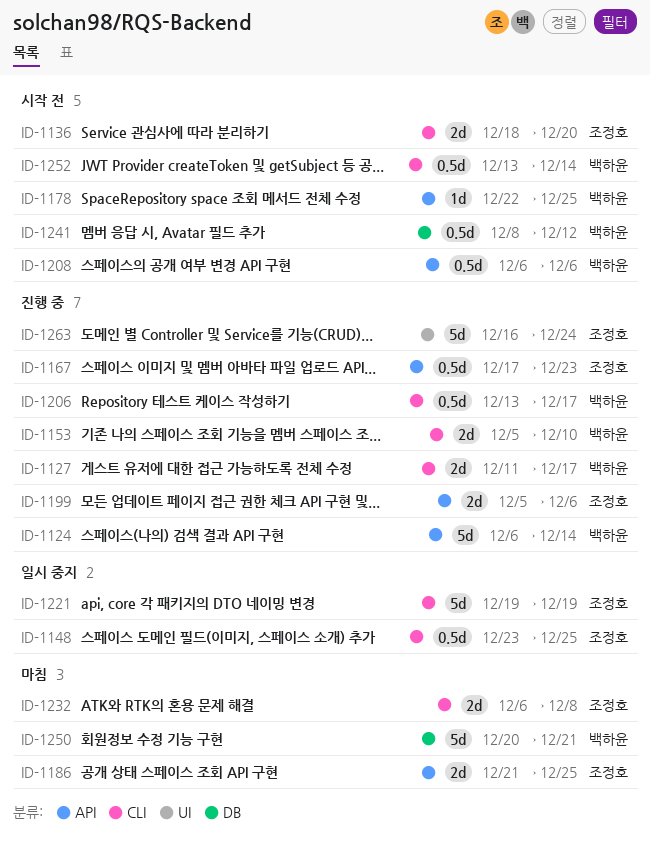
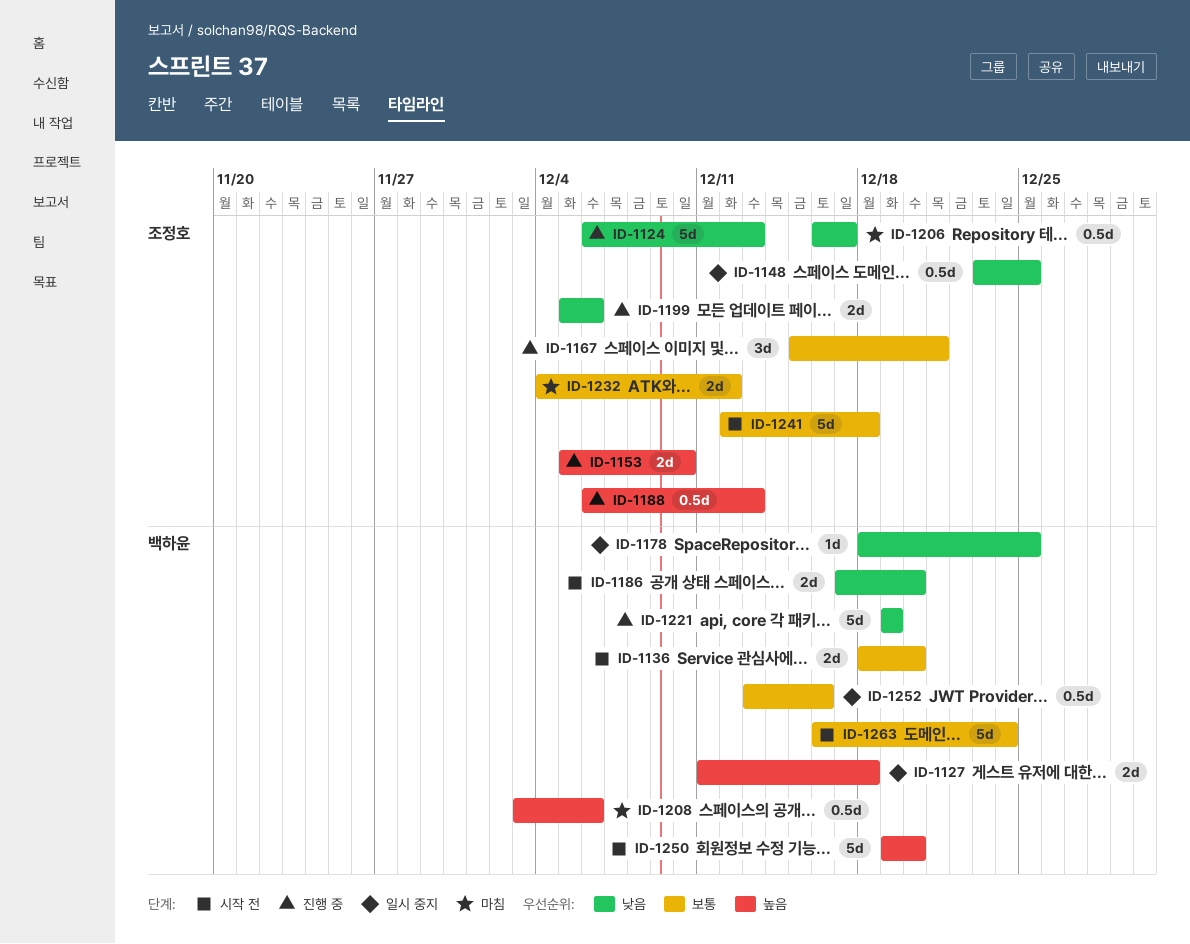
ID-1124, owner: 백하윤 -> 조정호
ID-1124, due: Dec 14 -> Dec 13
ID-1127, status: 진행 중 -> 일시 중지
ID-1127, due: Dec 17 -> Dec 18
ID-1136, owner: 조정호 -> 백하윤
ID-1153, owner: 백하윤 -> 조정호
ID-1167, estimate: 0.5d -> 3d
ID-1167, start: Dec 17 -> Dec 15
ID-1167, due: Dec 23 -> Dec 21
ID-1178, status: 시작 전 -> 일시 중지
ID-1178, start: Dec 22 -> Dec 18
ID-1186, status: 마침 -> 시작 전
ID-1186, owner: 조정호 -> 백하윤
ID-1186, start: Dec 21 -> Dec 17
ID-1186, due: Dec 25 -> Dec 20
ID-1188: none -> present
ID-1206, status: 진행 중 -> 마침
ID-1206, owner: 백하윤 -> 조정호
ID-1206, start: Dec 13 -> Dec 16
ID-1208, status: 시작 전 -> 마침
ID-1208, start: Dec 6 -> Dec 3
ID-1221, status: 일시 중지 -> 진행 중
ID-1221, owner: 조정호 -> 백하윤
ID-1232, start: Dec 6 -> Dec 4
ID-1232, due: Dec 8 -> Dec 12
ID-1241, owner: 백하윤 -> 조정호
ID-1241, estimate: 0.5d -> 5d
ID-1241, start: Dec 8 -> Dec 12
ID-1241, due: Dec 12 -> Dec 18
ID-1250, status: 마침 -> 시작 전
ID-1250, start: Dec 20 -> Dec 19
ID-1250, due: Dec 21 -> Dec 20
ID-1252, status: 시작 전 -> 일시 중지
ID-1252, due: Dec 14 -> Dec 16
ID-1263, status: 진행 중 -> 시작 전
ID-1263, owner: 조정호 -> 백하윤

